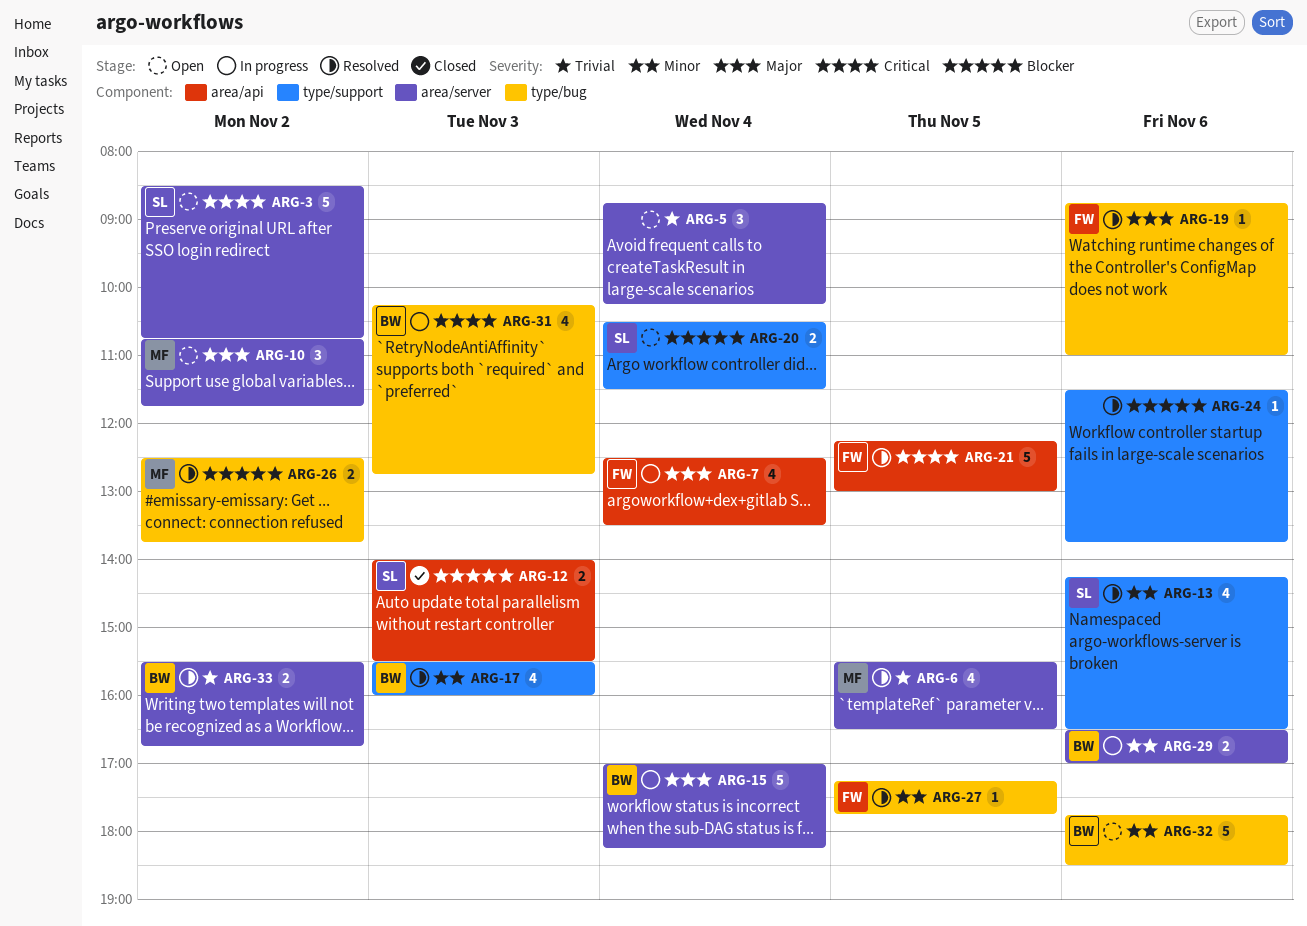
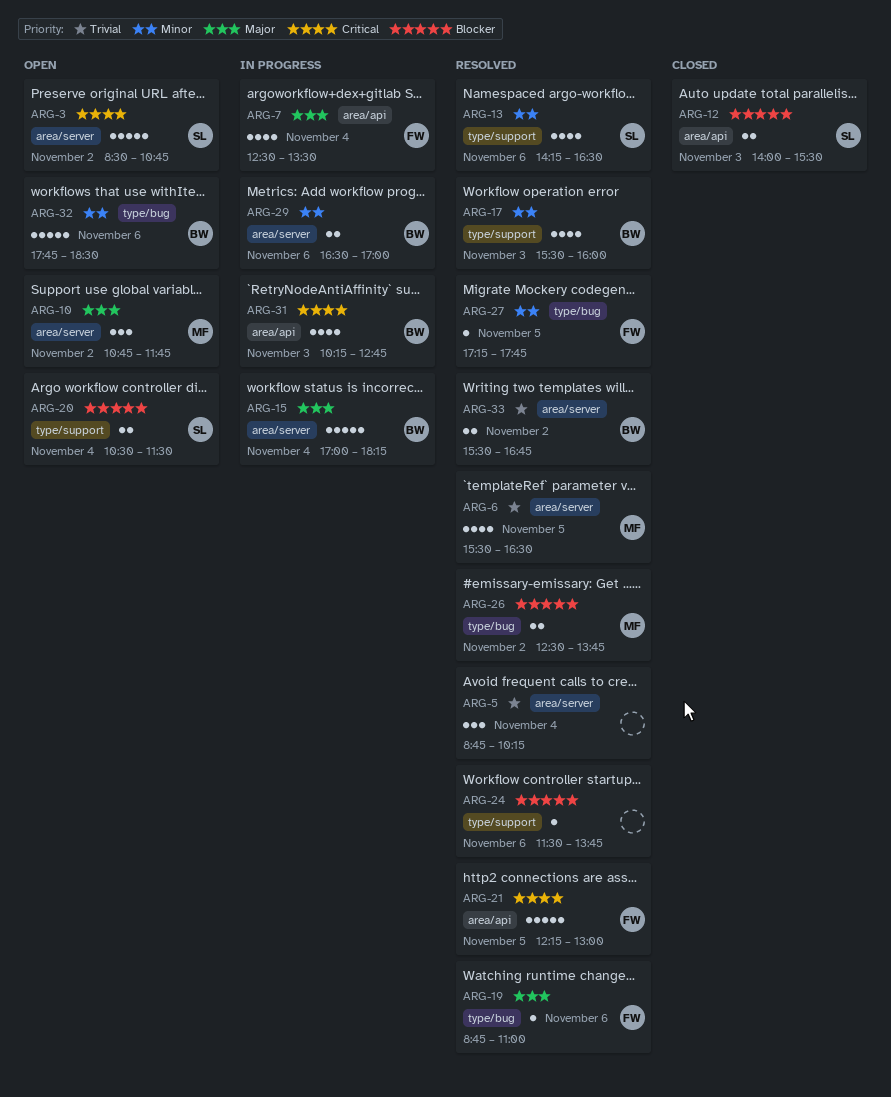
ARG-5, status: Open -> Resolved
ARG-31, label: type/bug -> area/api

